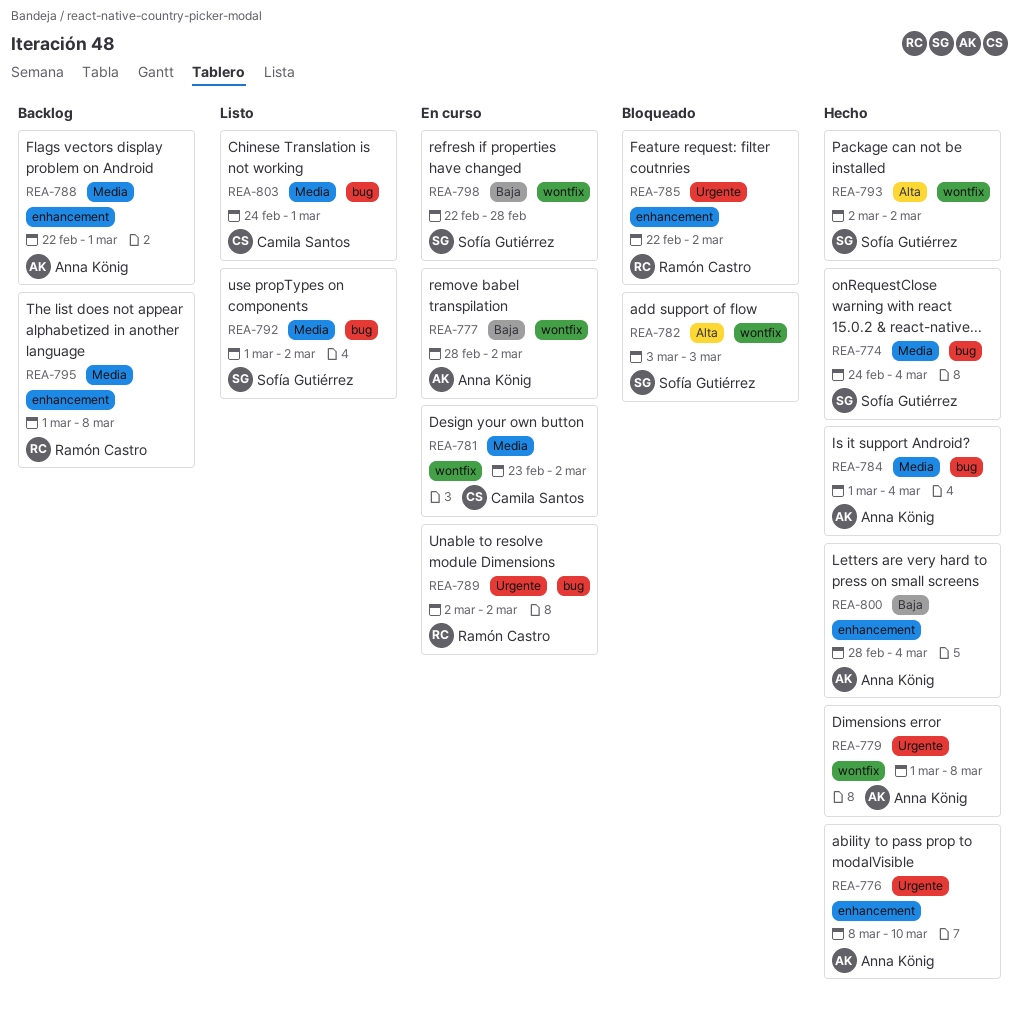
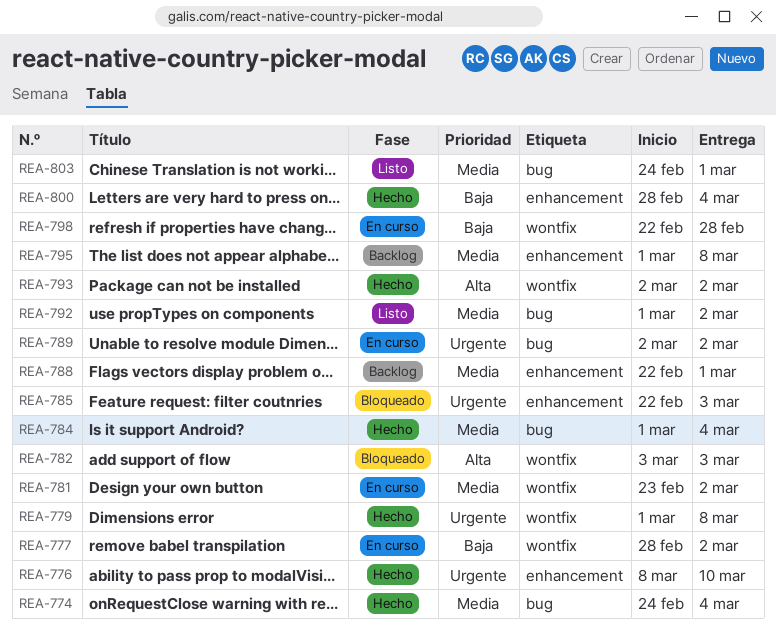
REA-785, due: Mar 2 -> Mar 3

